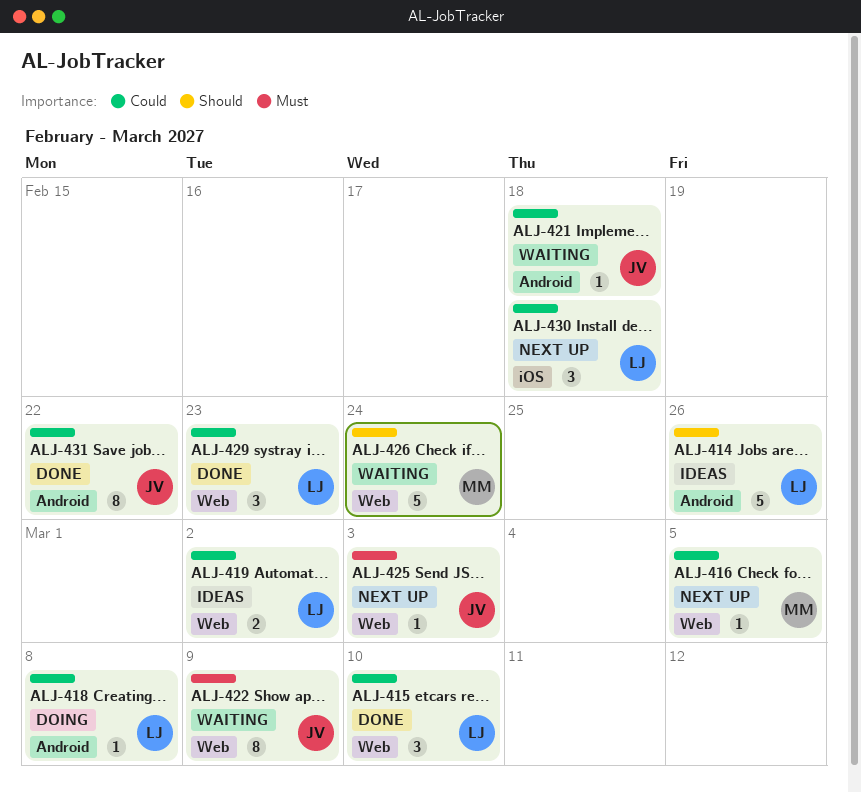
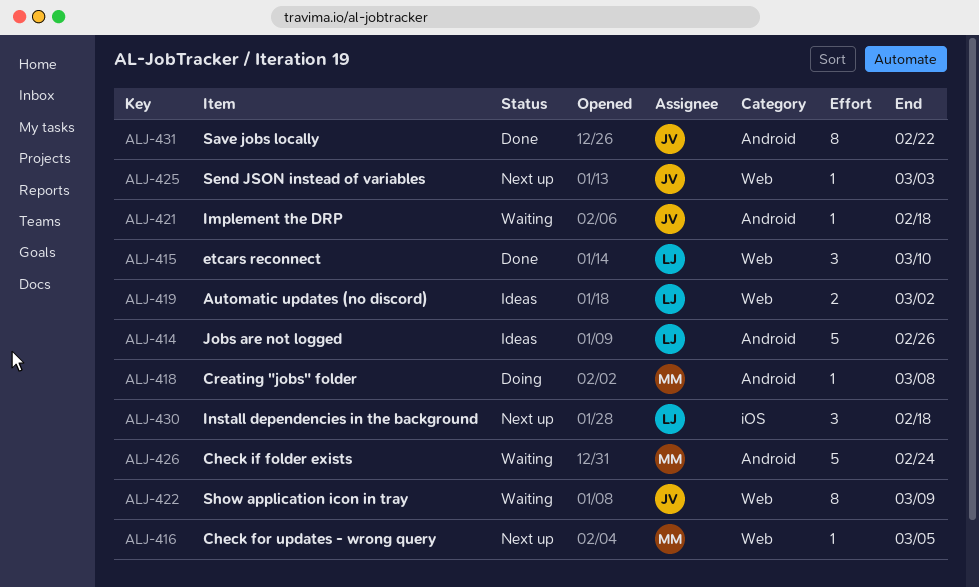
ALJ-418, owner: LJ -> MM
ALJ-426, label: Web -> Android
ALJ-429: present -> none

